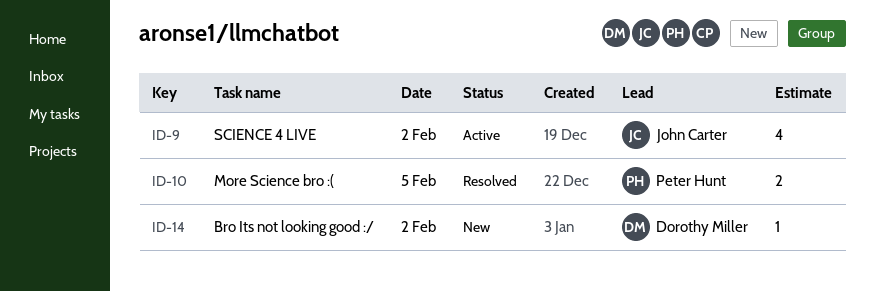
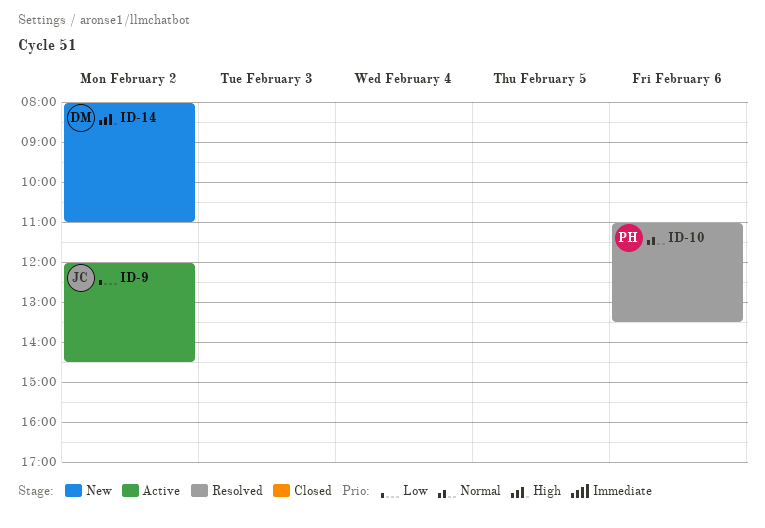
ID-10, day: Feb 5 -> Feb 6

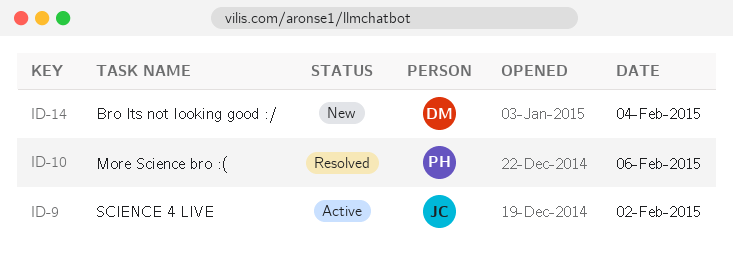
ID-14, day: Feb 2 -> Feb 4

